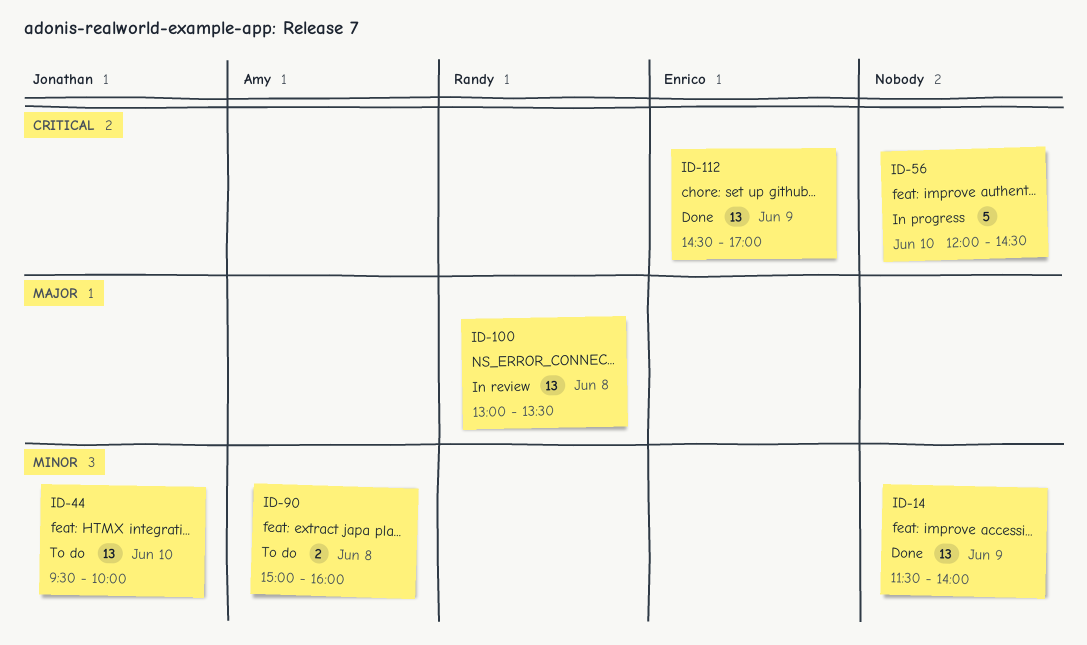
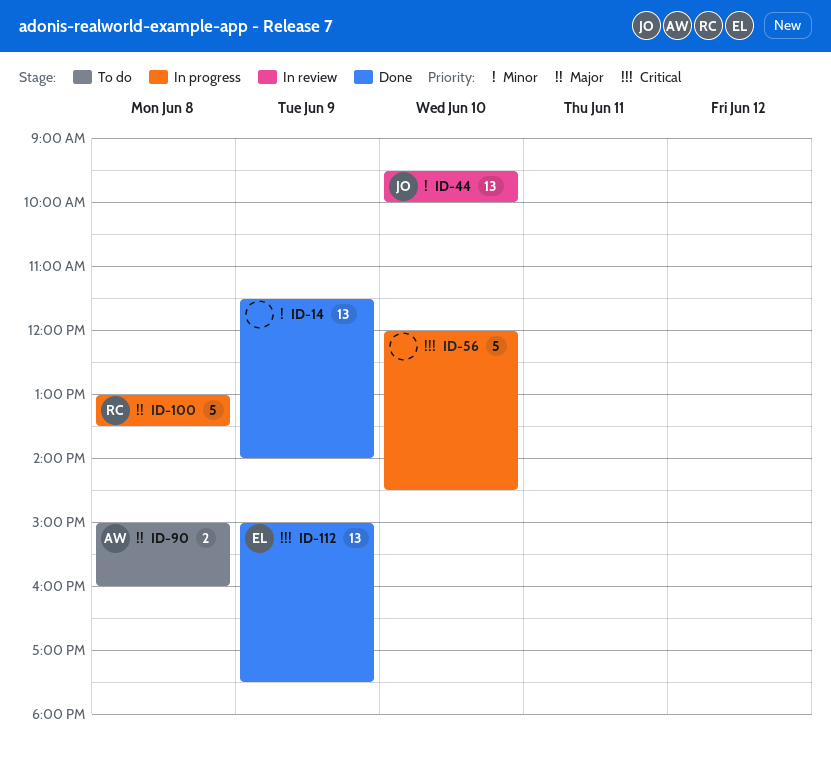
ID-44, status: To do -> In review
ID-90, priority: Minor -> Major
ID-100, status: In review -> In progress
ID-100, estimate: 13 -> 5
ID-112, begins: 14:30 -> 15:00
ID-112, ends: 17:00 -> 17:30

